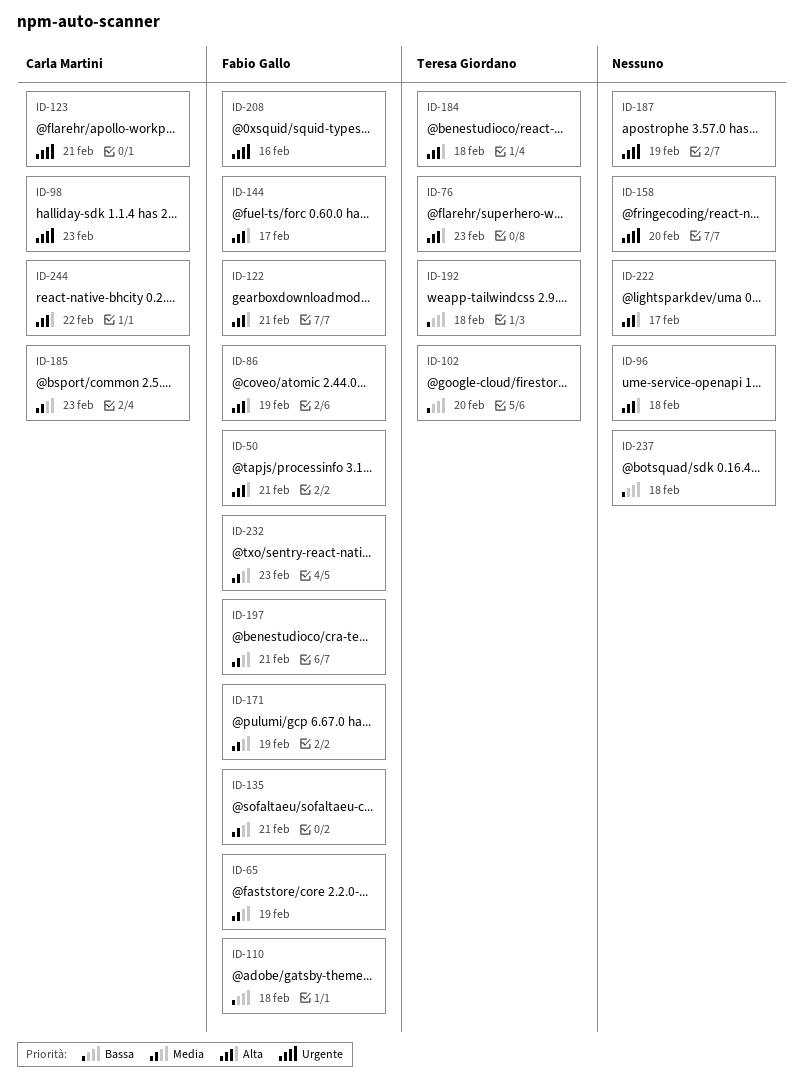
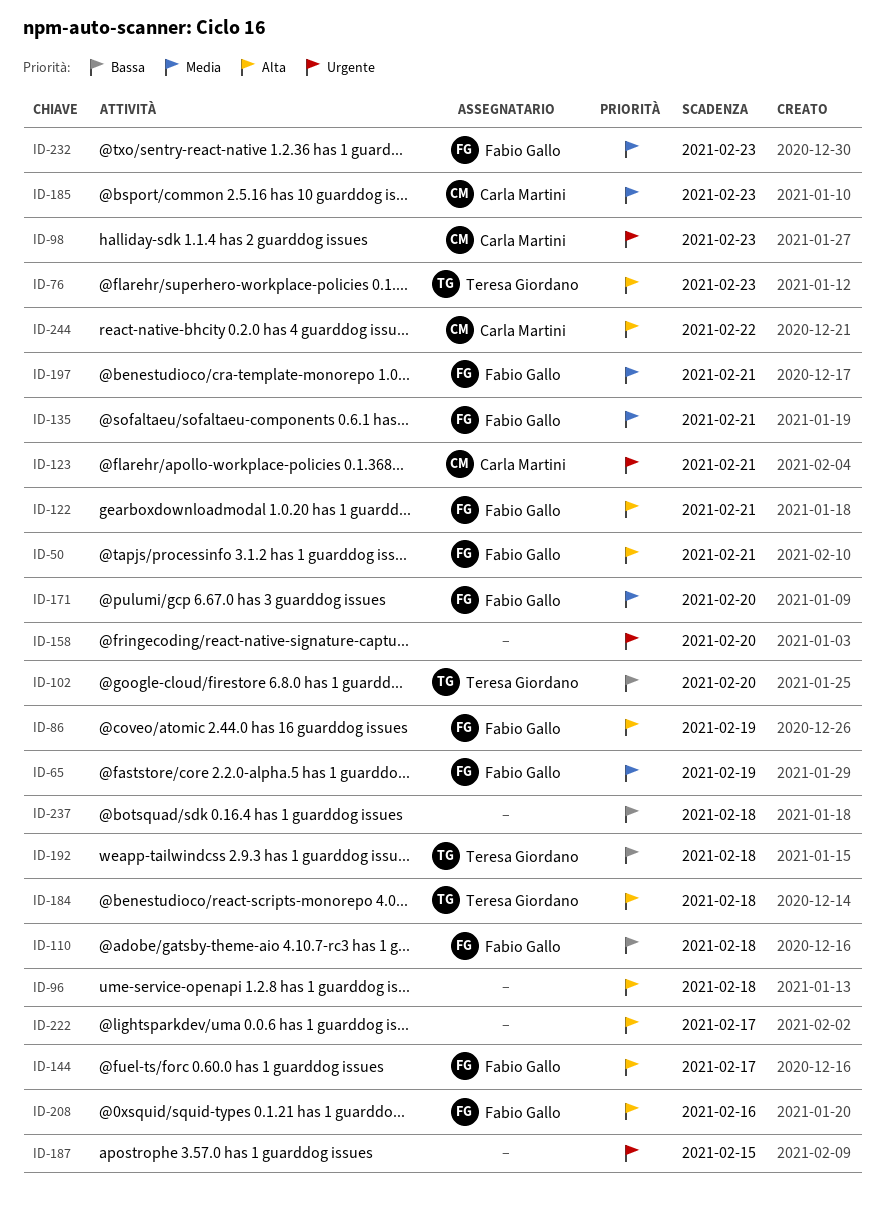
ID-171, due: Feb 19 -> Feb 20
ID-187, due: Feb 19 -> Feb 15
ID-208, priority: Urgente -> Alta

